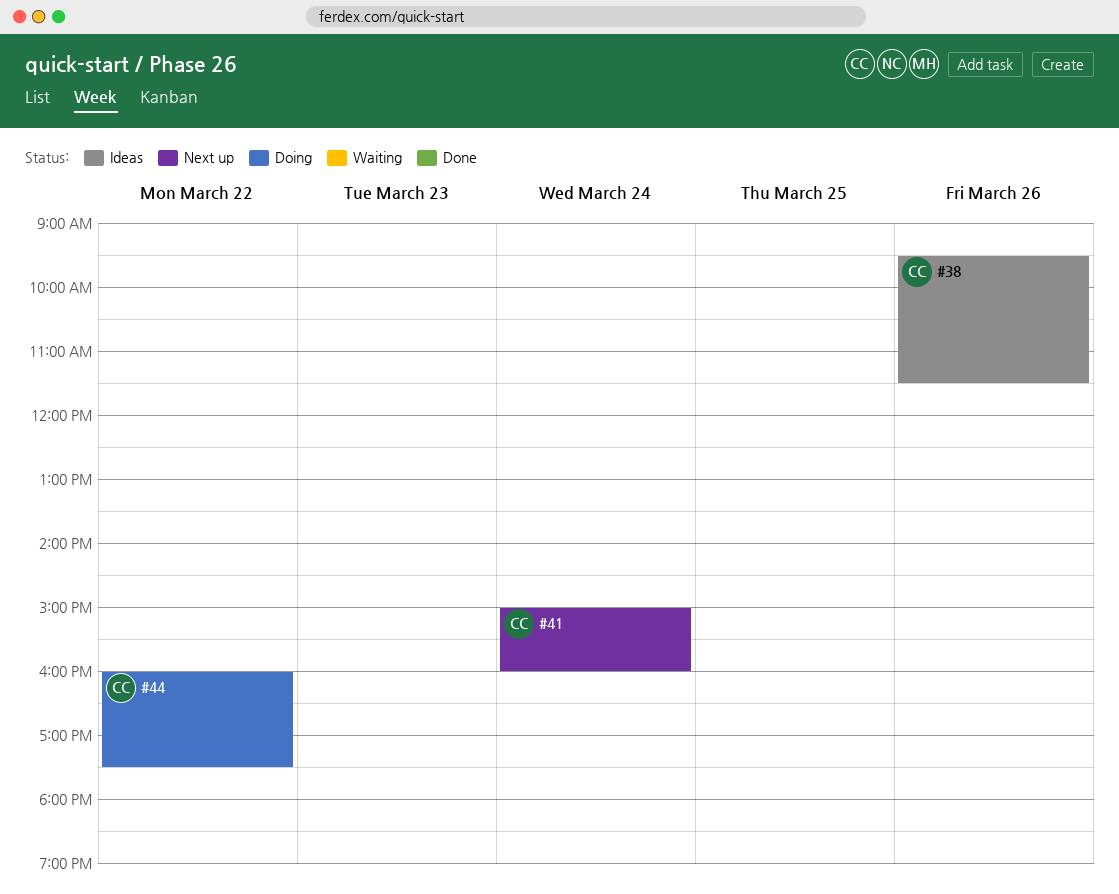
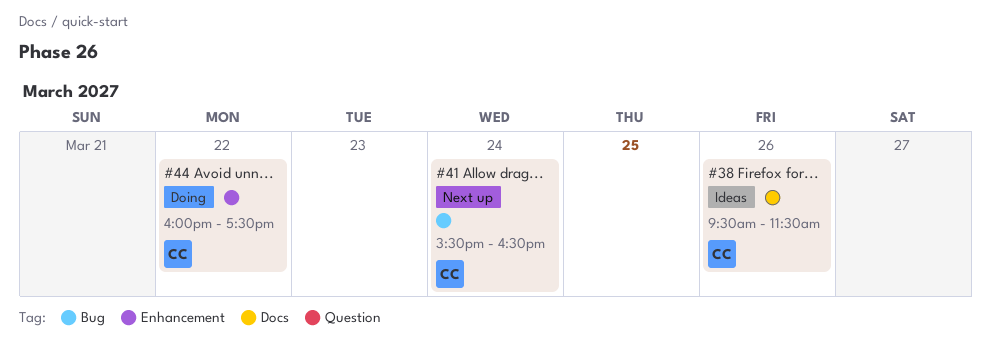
#41, begins: 15:00 -> 15:30
#41, ends: 16:00 -> 16:30

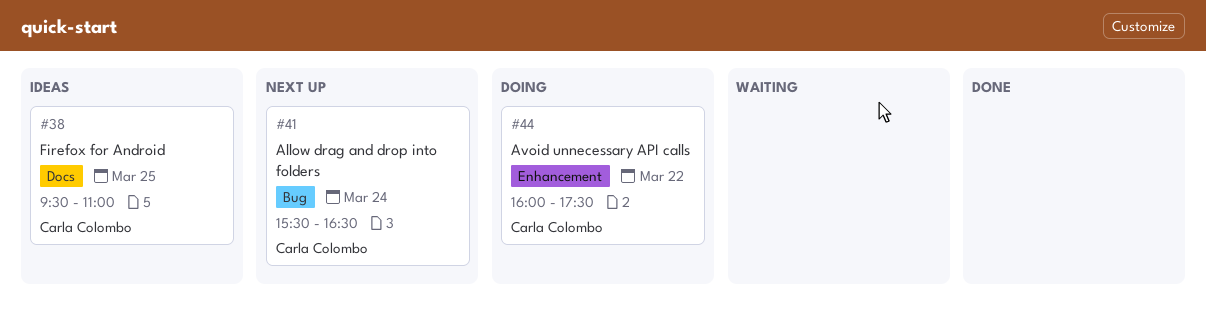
#38, day: Mar 26 -> Mar 25
#38, ends: 11:30 -> 11:00

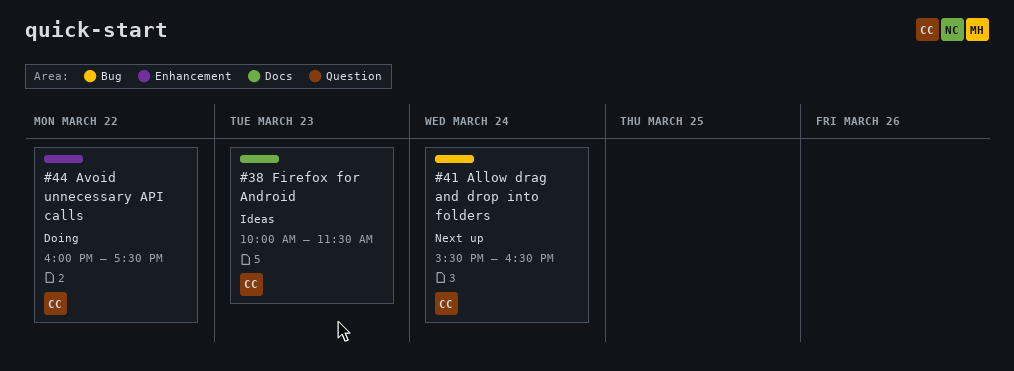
#38, day: Mar 25 -> Mar 23
#38, begins: 09:30 -> 10:00
#38, ends: 11:00 -> 11:30

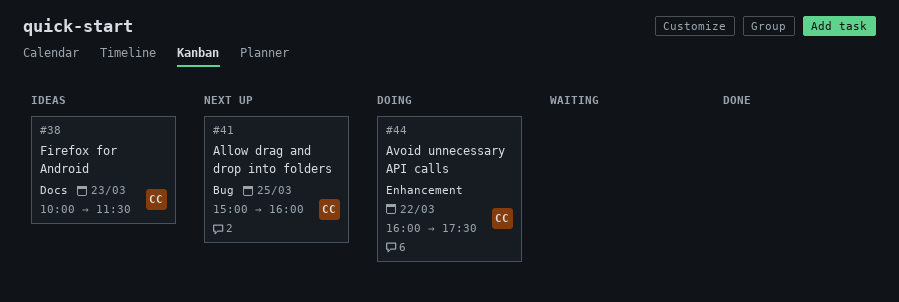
#41, day: Mar 24 -> Mar 25
#41, begins: 15:30 -> 15:00
#41, ends: 16:30 -> 16:00

